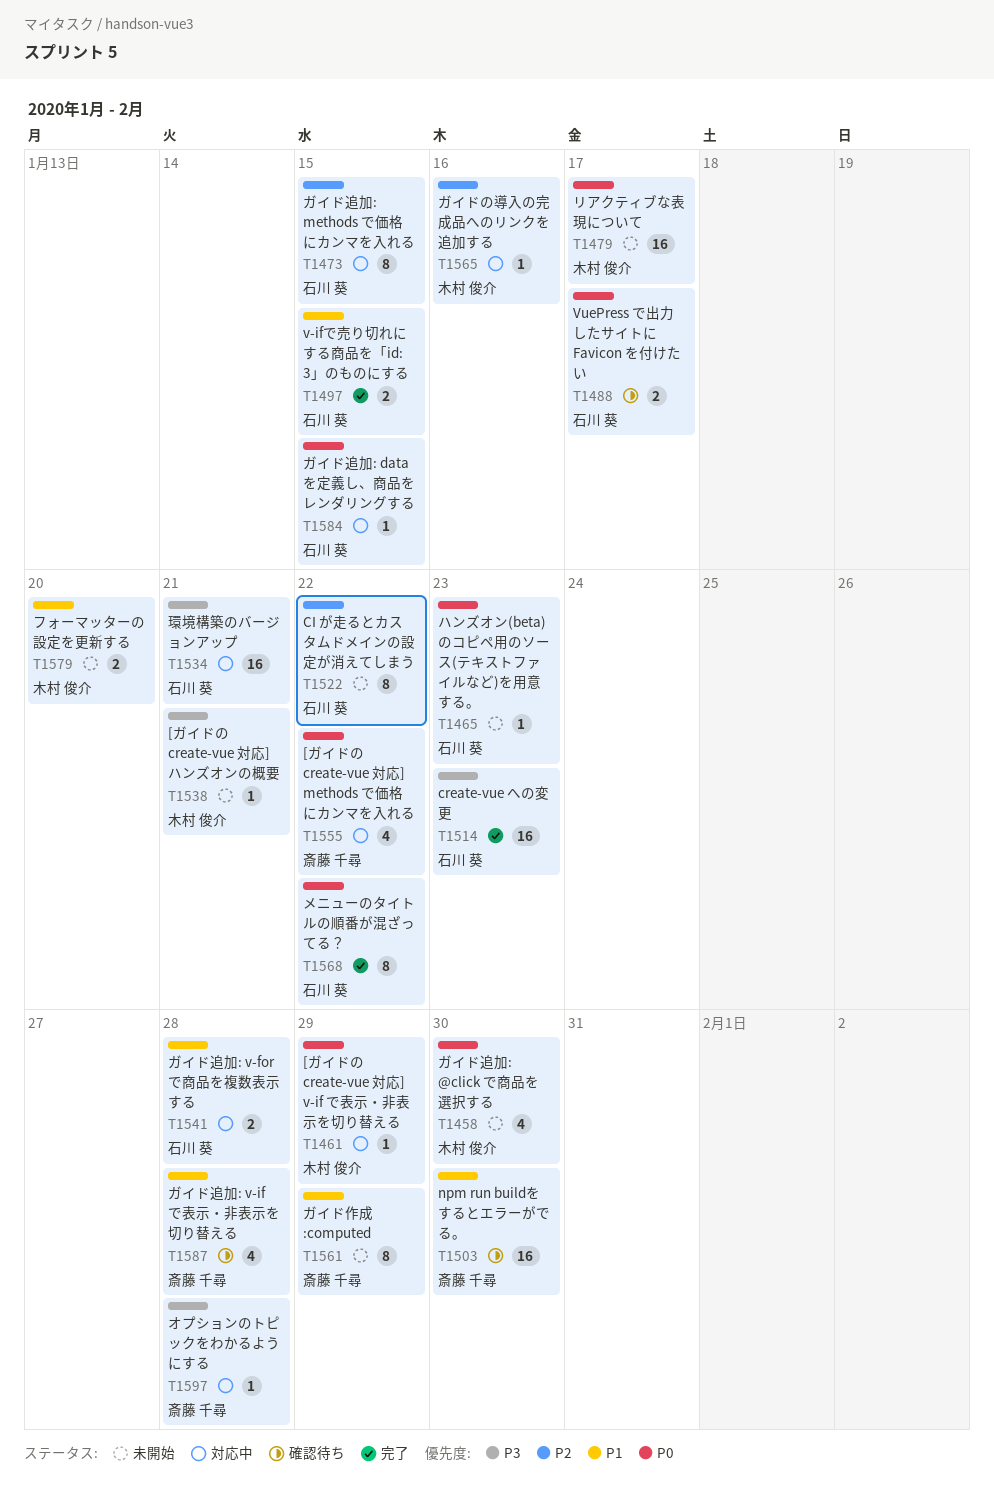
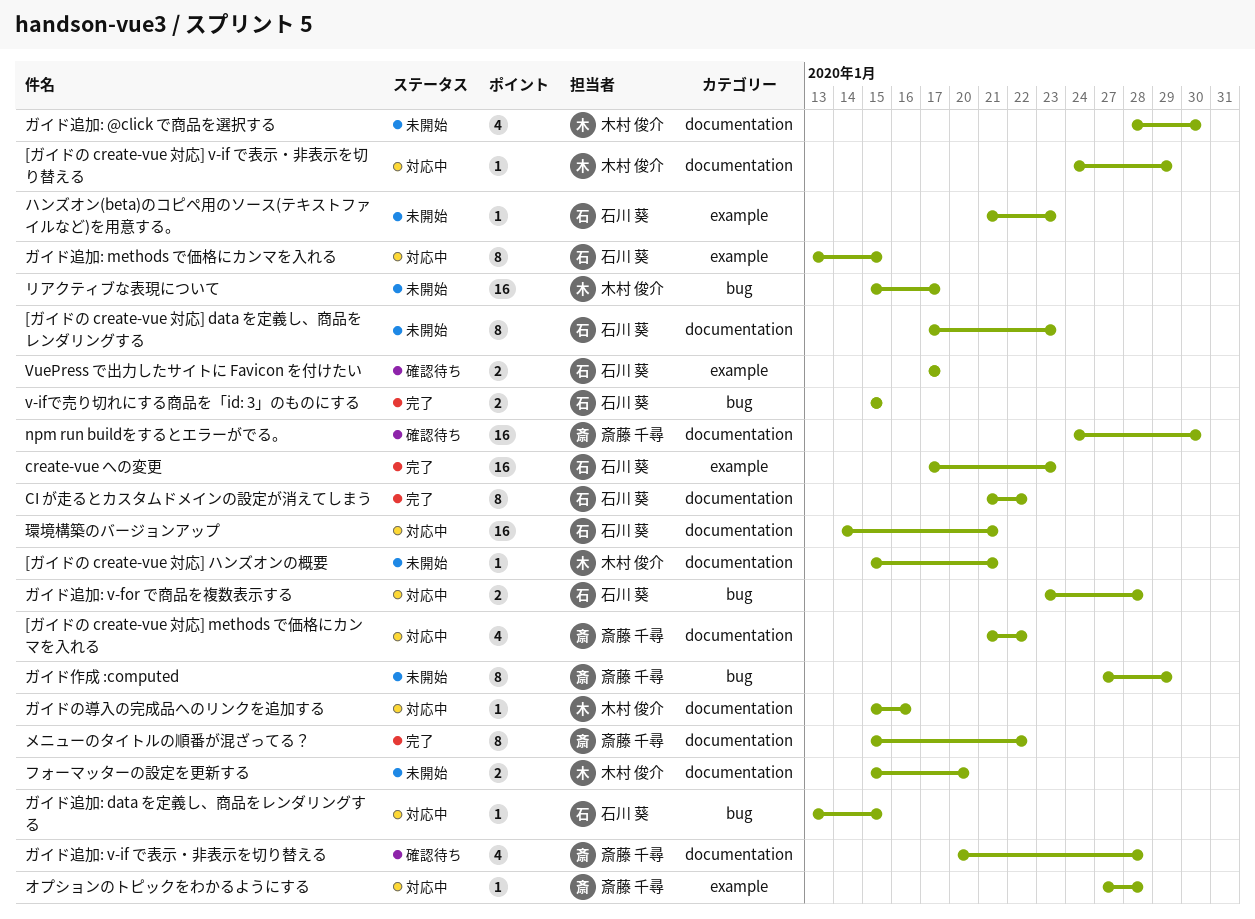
[ガイドの create-vue 対応] data を定義し、商品をレンダリングする: none -> present
CI が走るとカスタムドメインの設定が消えてしまう, status: 未開始 -> 完了
メニューのタイトルの順番が混ざってる？, owner: 石川 葵 -> 斎藤 千尋

